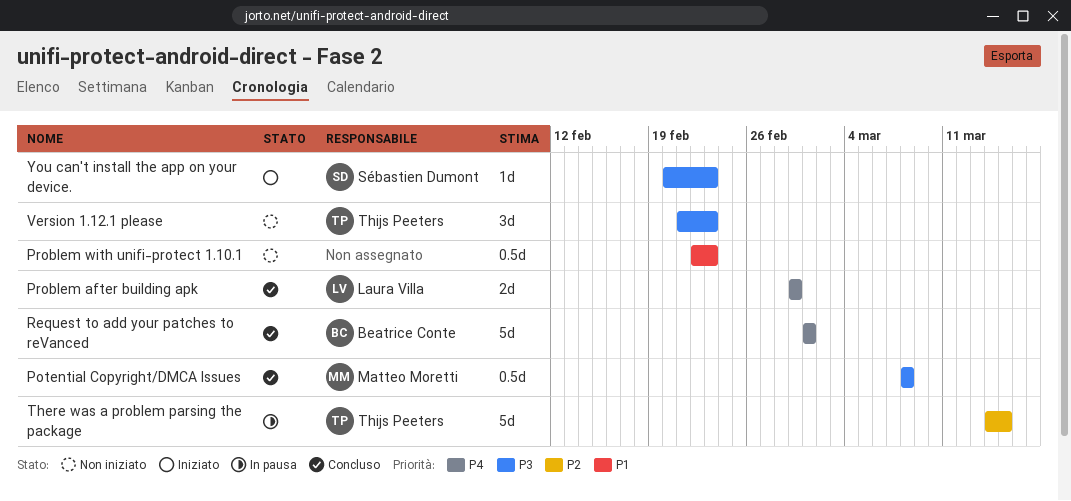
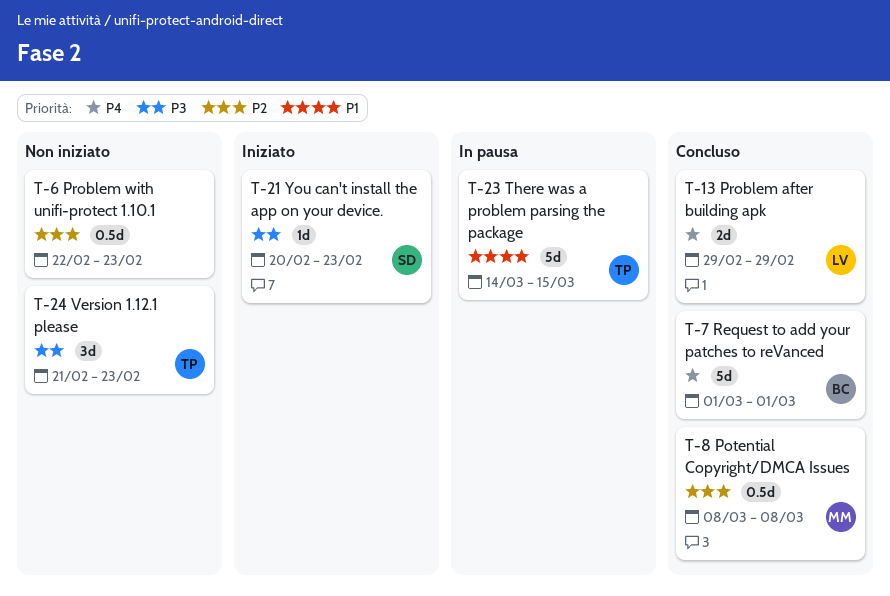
Potential Copyright/DMCA Issues, priority: P3 -> P2
Problem with unifi-protect 1.10.1, priority: P1 -> P2
There was a problem parsing the package, priority: P2 -> P1

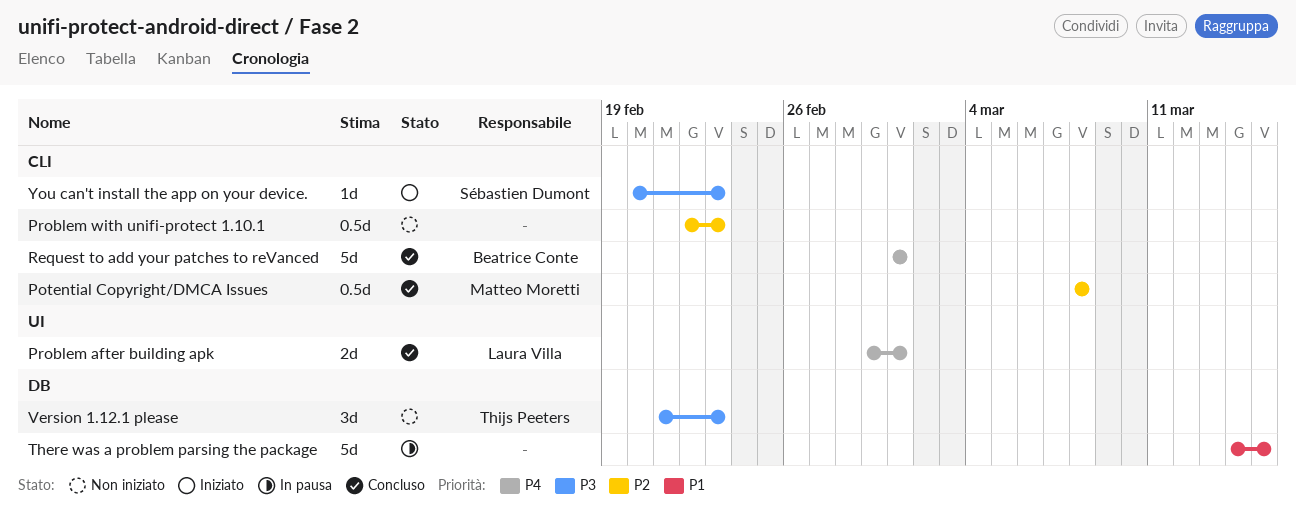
Problem after building apk, due: Feb 29 -> Mar 1
There was a problem parsing the package, owner: Thijs Peeters -> none

